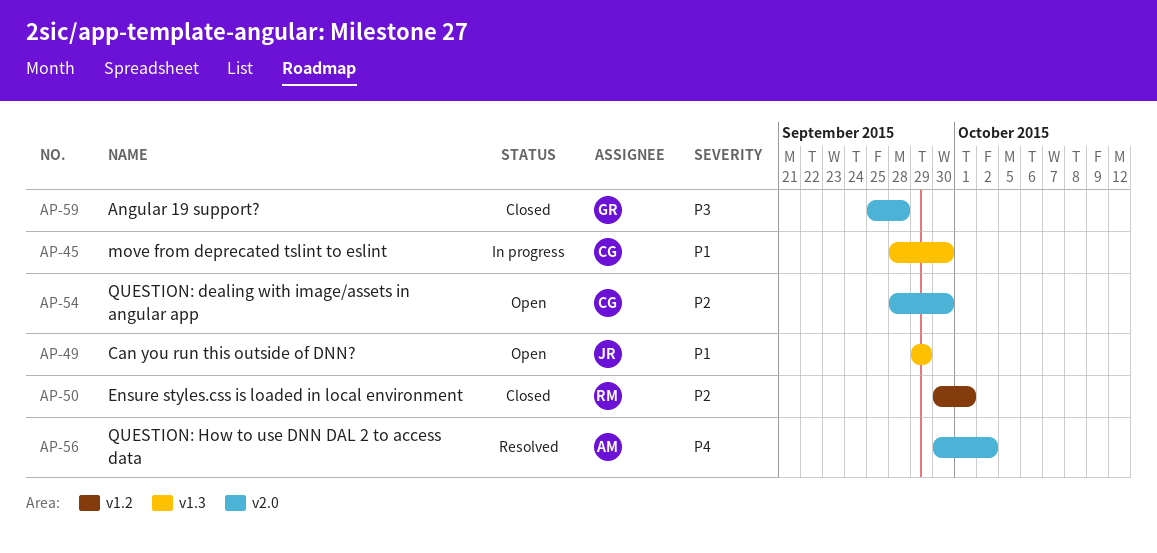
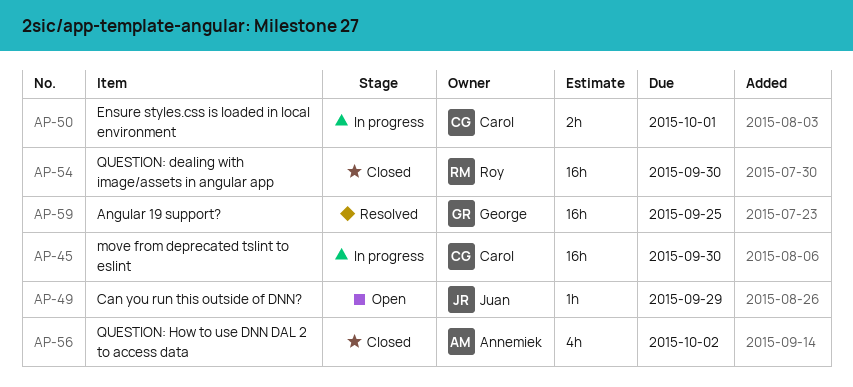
AP-50, status: Closed -> In progress
AP-50, owner: Roy -> Carol
AP-54, status: Open -> Closed
AP-54, owner: Carol -> Roy
AP-56, status: Resolved -> Closed
AP-59, status: Closed -> Resolved
AP-59, due: Sep 28 -> Sep 25

